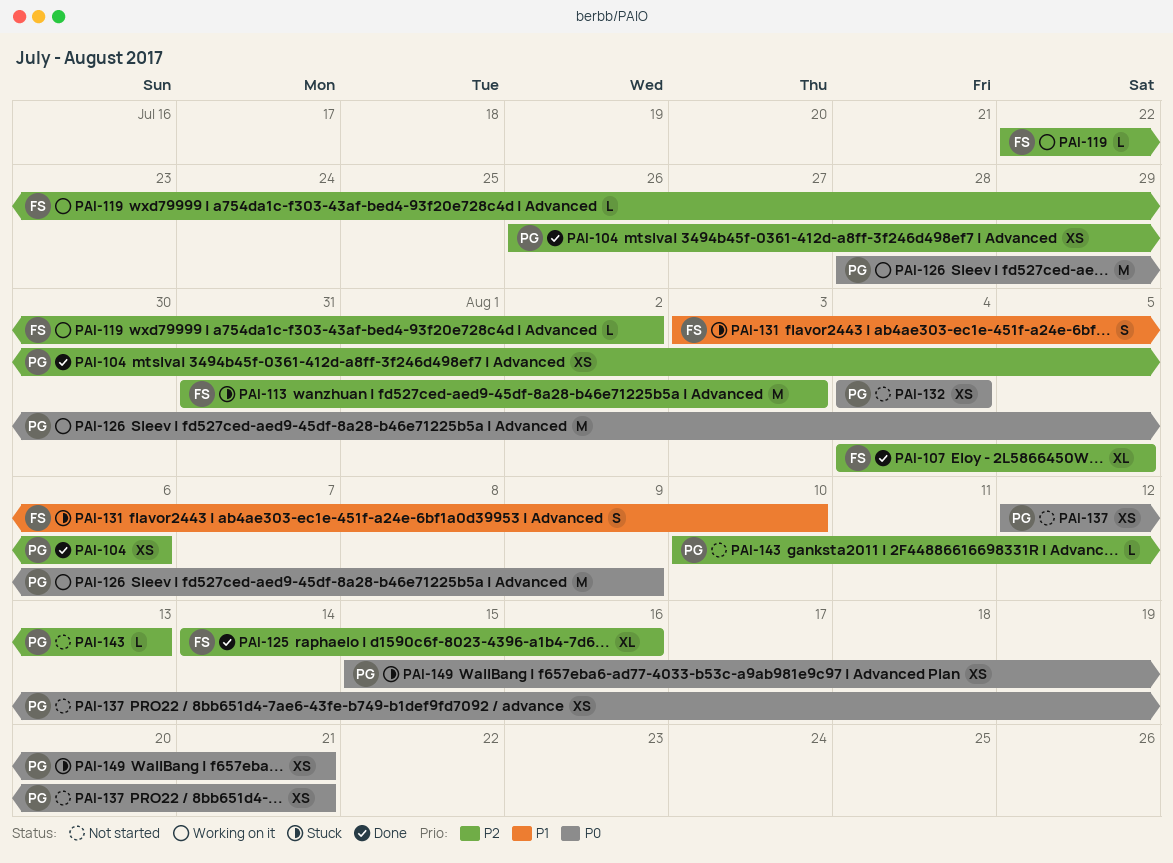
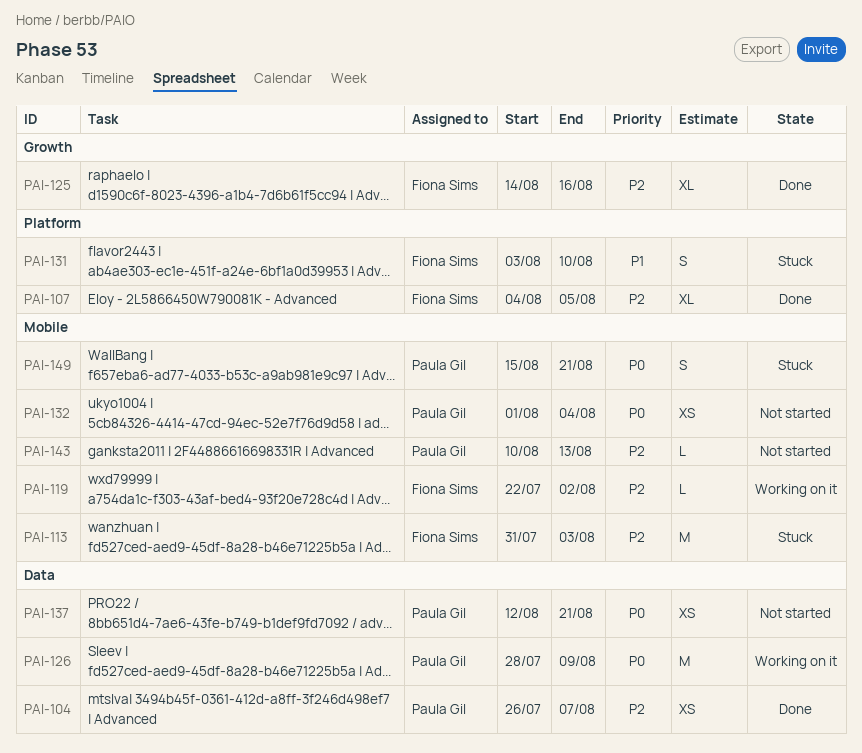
PAI-104, due: Aug 6 -> Aug 7
PAI-132, start: Aug 4 -> Aug 1
PAI-149, estimate: XS -> S

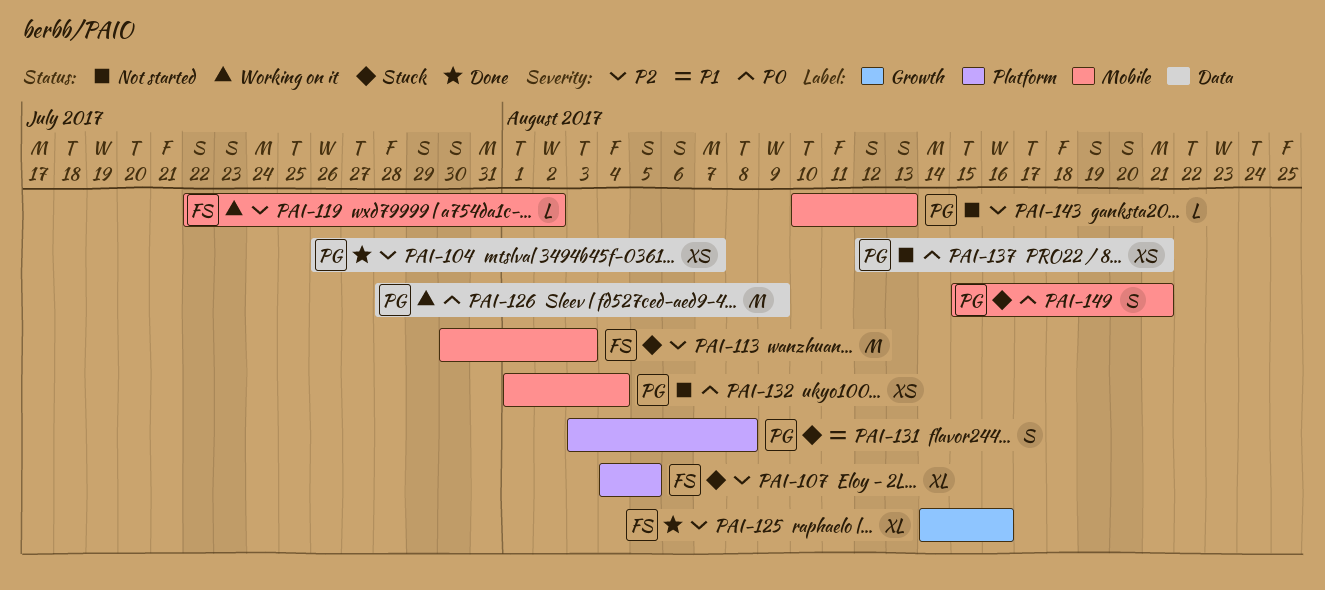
PAI-107, status: Done -> Stuck
PAI-113, start: Jul 31 -> Jul 30
PAI-131, owner: Fiona Sims -> Paula Gil
PAI-131, due: Aug 10 -> Aug 8

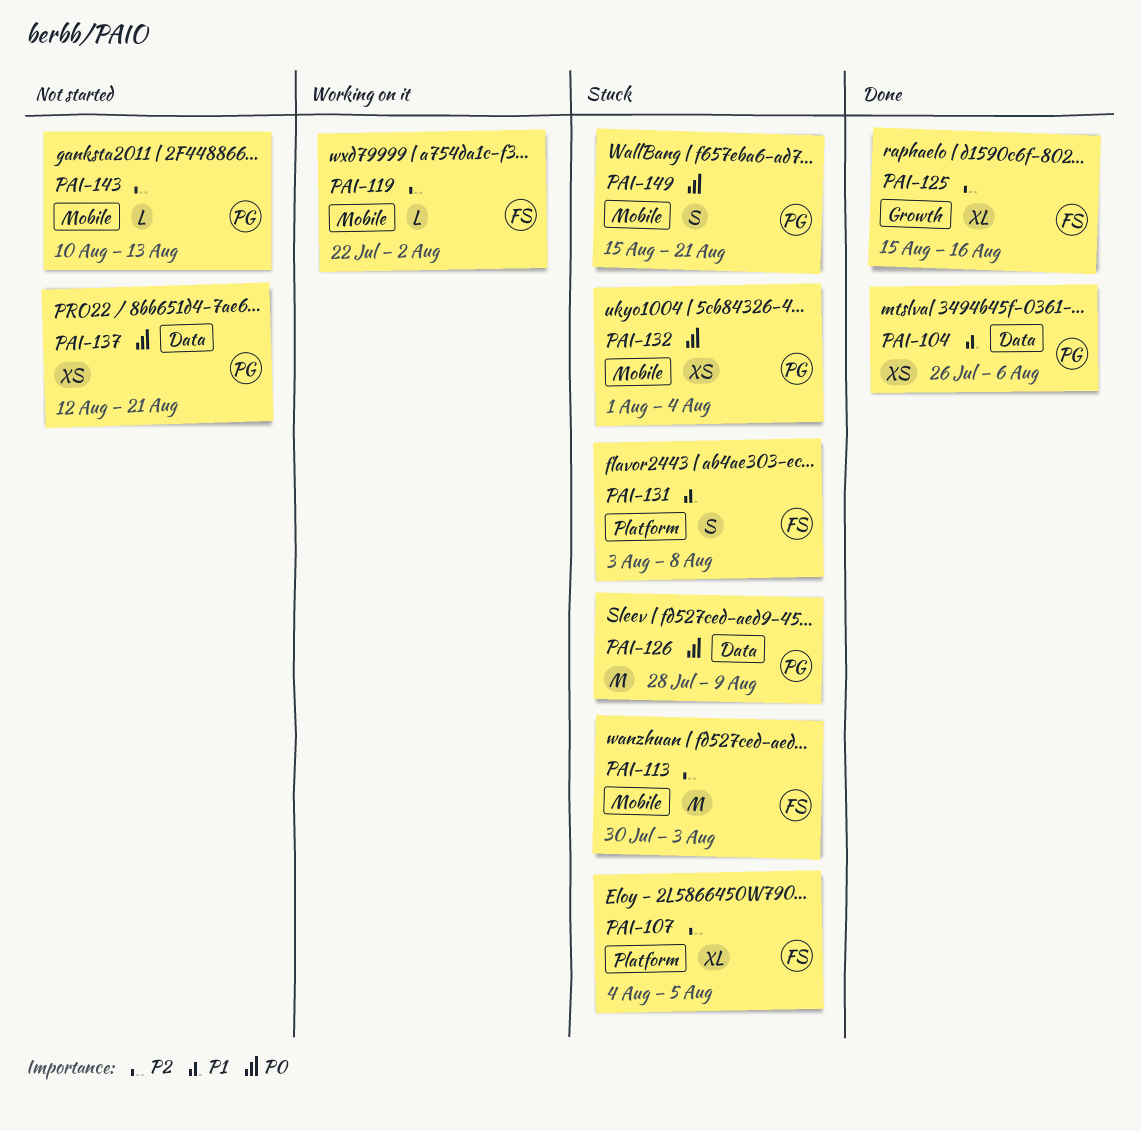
PAI-104, priority: P2 -> P1
PAI-104, due: Aug 7 -> Aug 6
PAI-125, start: Aug 14 -> Aug 15
PAI-126, status: Working on it -> Stuck
PAI-131, owner: PG -> FS
PAI-132, status: Not started -> Stuck

